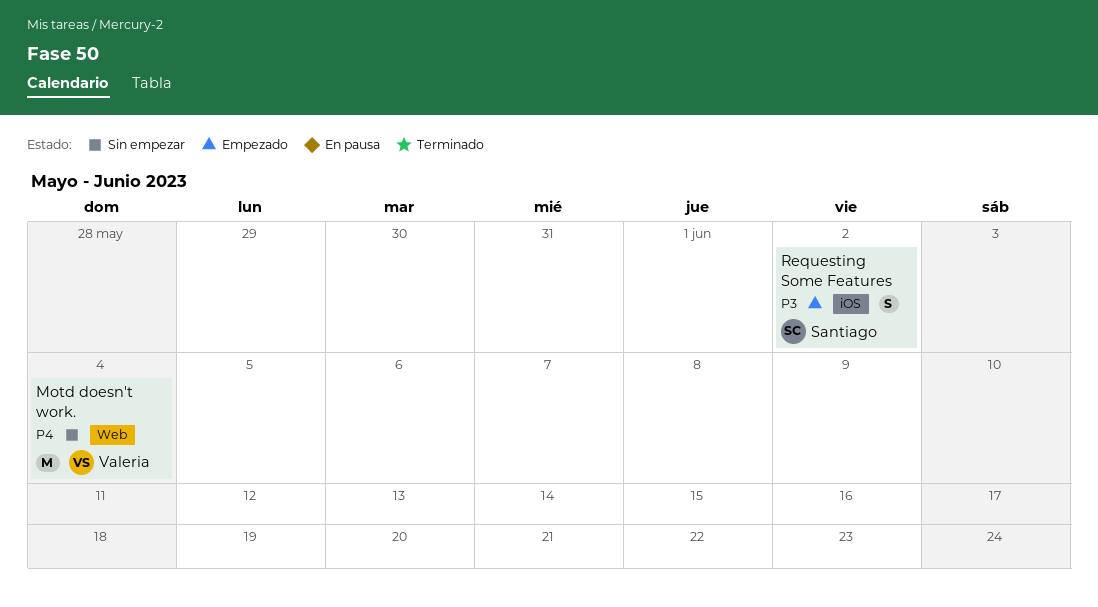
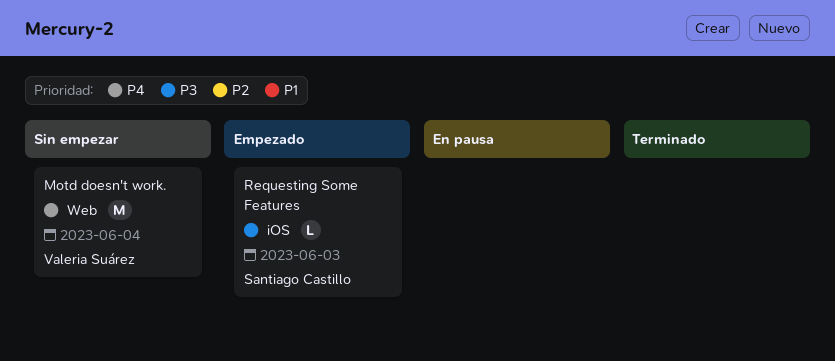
Requesting Some Features, estimate: S -> L
Requesting Some Features, due: Jun 2 -> Jun 3

